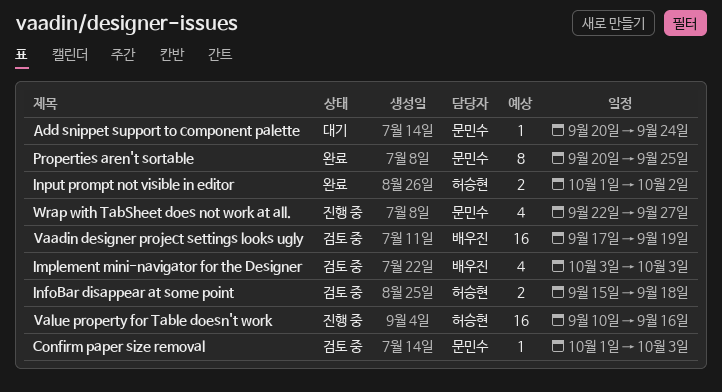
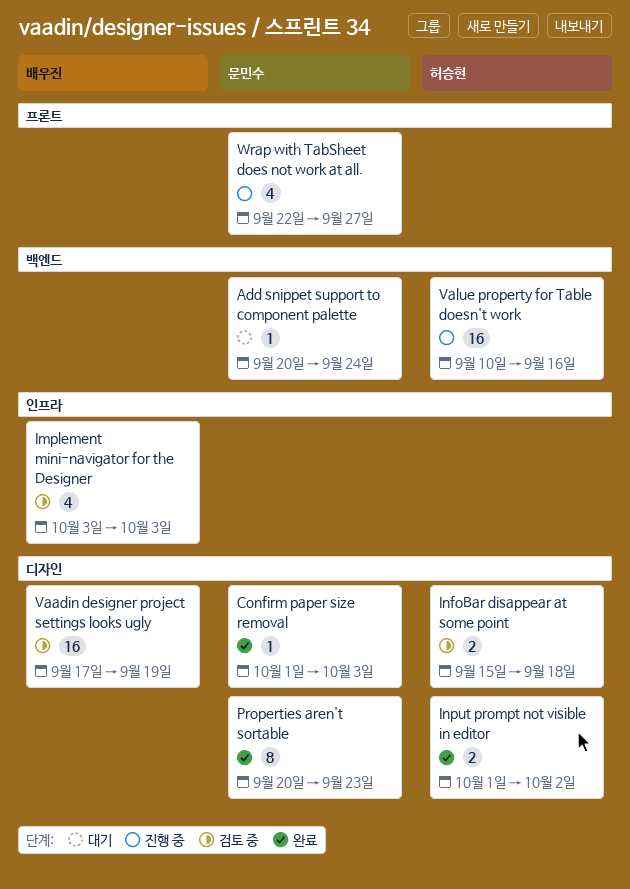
Confirm paper size removal, status: 검토 중 -> 완료
Properties aren't sortable, due: Sep 25 -> Sep 23

